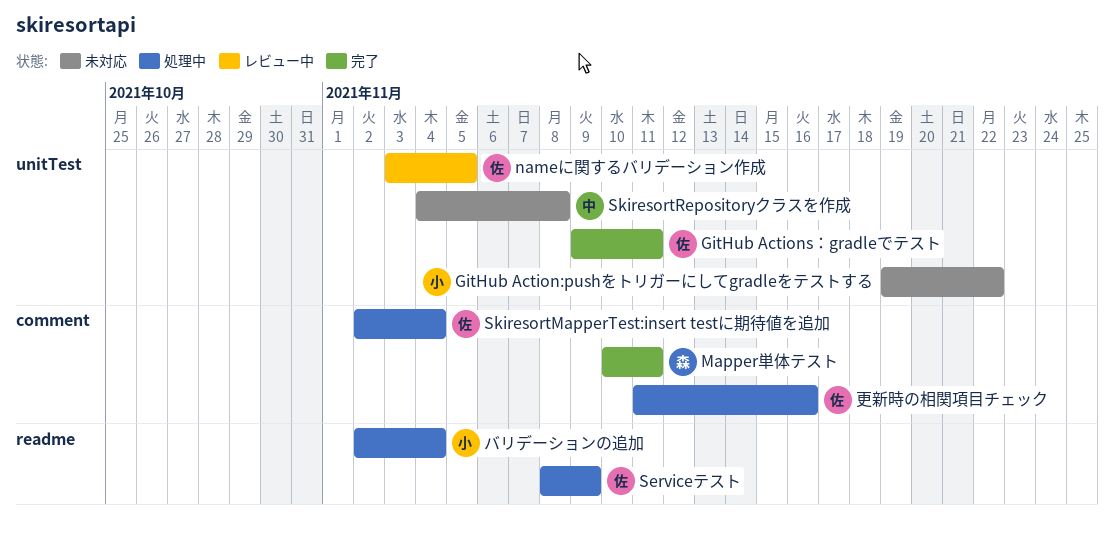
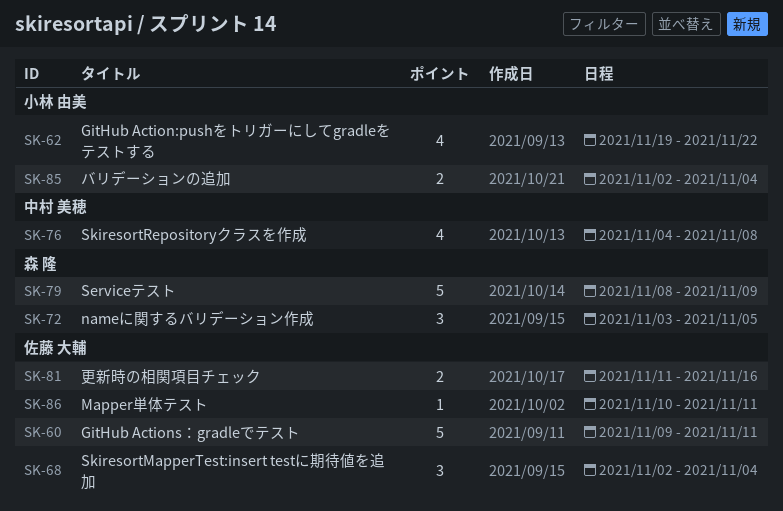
Mapper単体テスト, owner: 森 隆 -> 佐藤 大輔
nameに関するバリデーション作成, owner: 佐藤 大輔 -> 森 隆
Serviceテスト, owner: 佐藤 大輔 -> 森 隆

